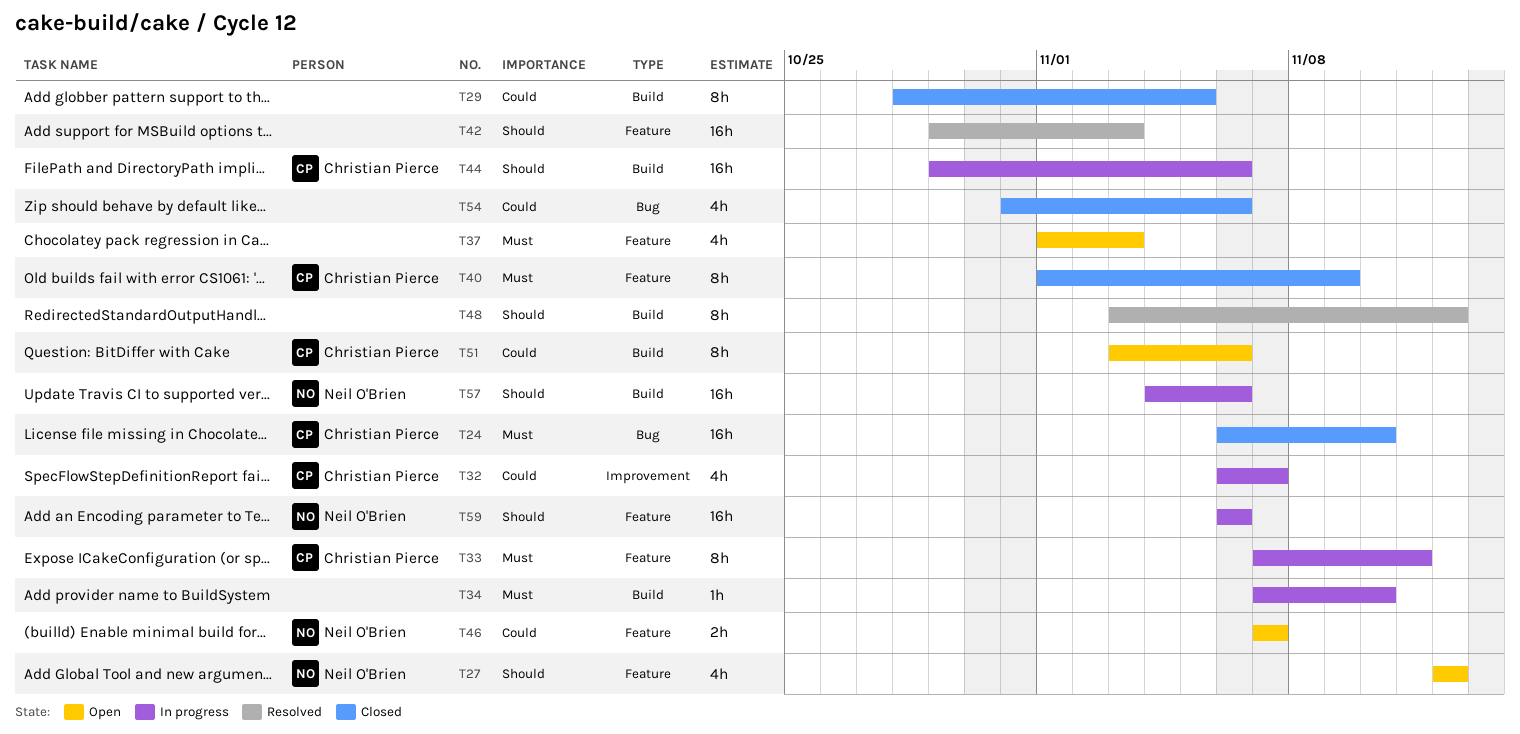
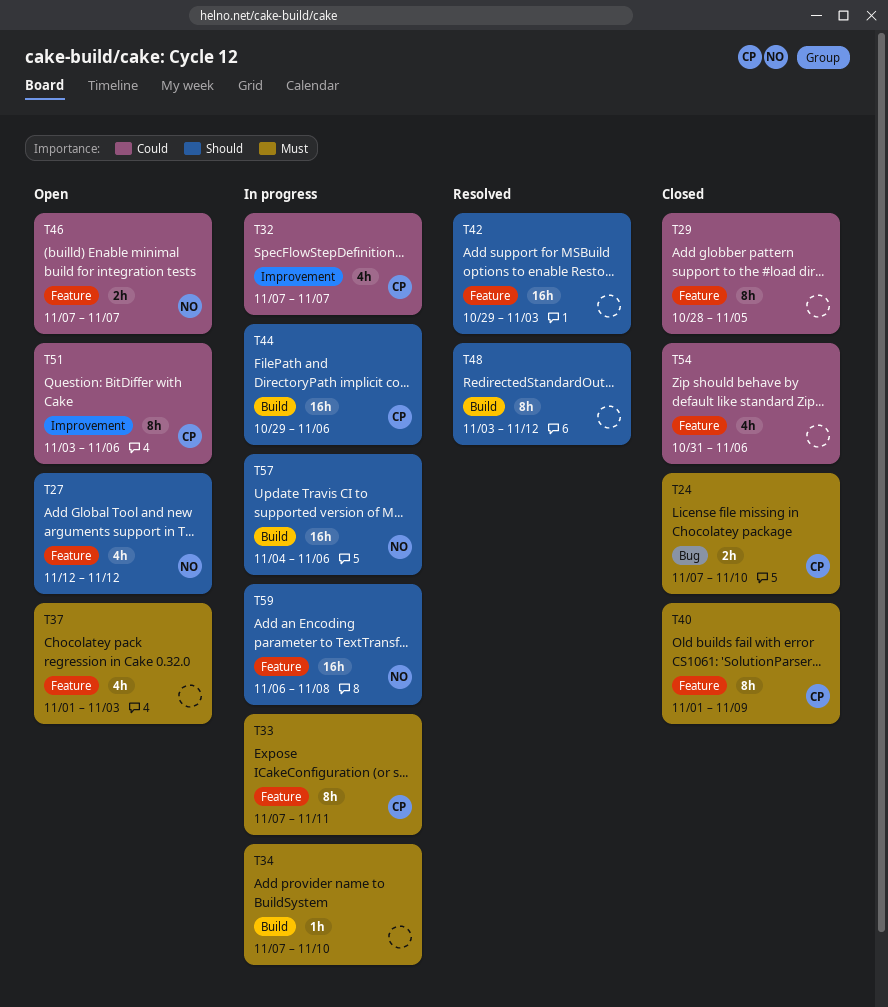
T24, estimate: 16h -> 2h
T24, start: Nov 6 -> Nov 7
T29, label: Build -> Feature
T32, start: Nov 6 -> Nov 7
T51, label: Build -> Improvement
T54, label: Bug -> Feature
T59, due: Nov 6 -> Nov 8

